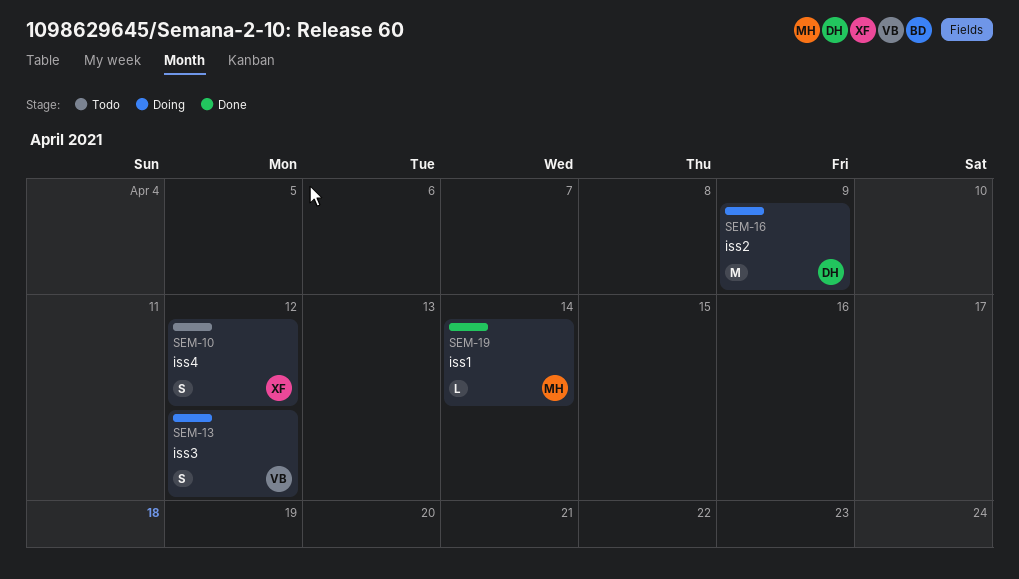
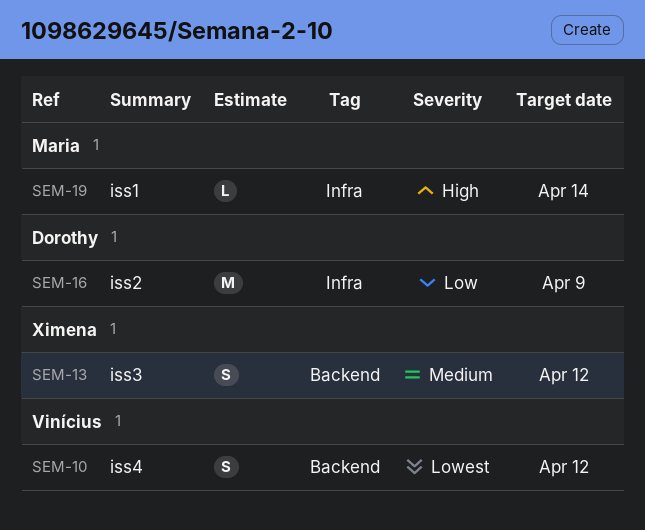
SEM-10, owner: Ximena -> Vinícius
SEM-13, owner: Vinícius -> Ximena

